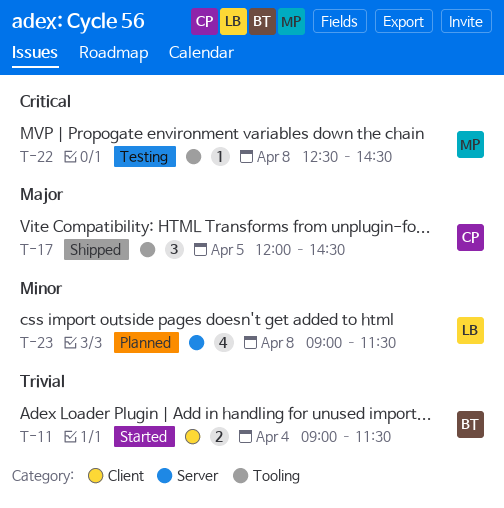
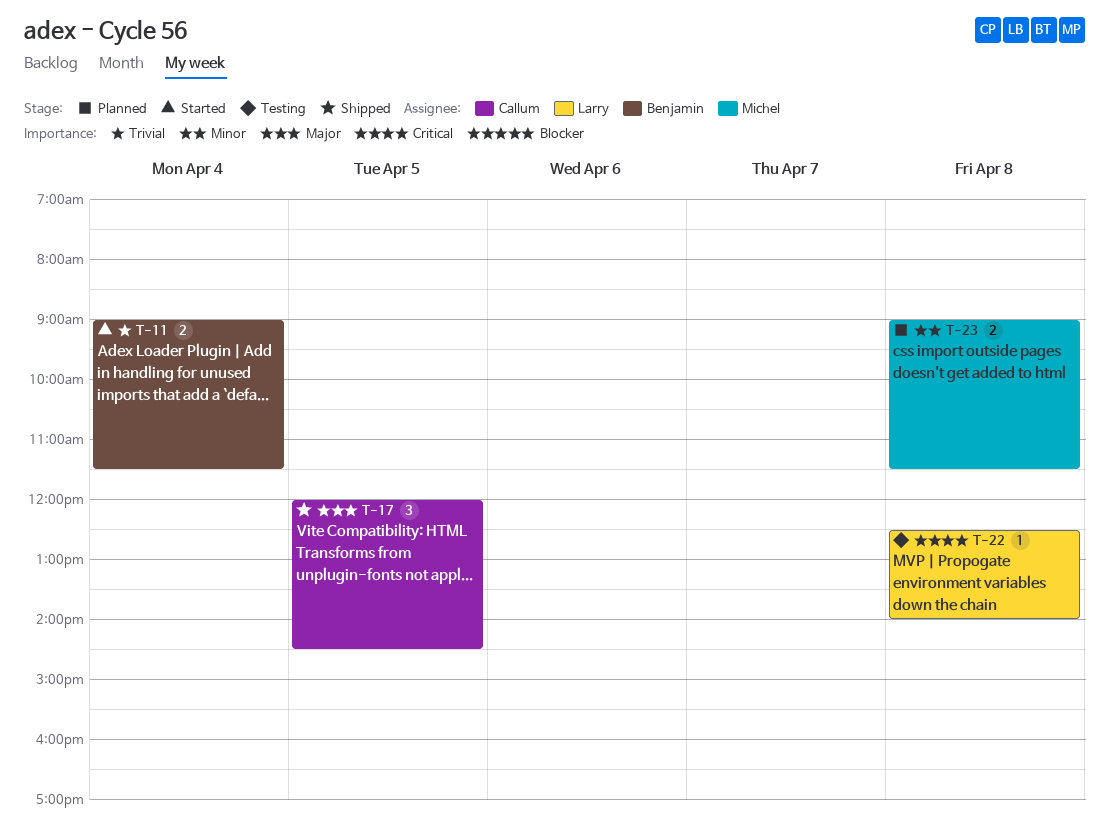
T-22, owner: Michel -> Larry
T-22, ends: 14:30 -> 14:00
T-23, owner: Larry -> Michel
T-23, estimate: 4 -> 2

